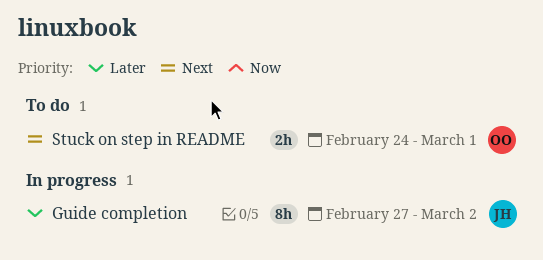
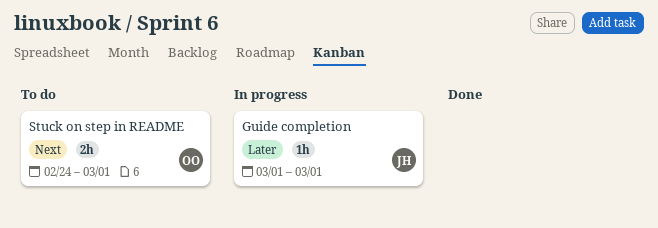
Guide completion, estimate: 8h -> 1h
Guide completion, start: Feb 27 -> Mar 1
Guide completion, due: Mar 2 -> Mar 1

